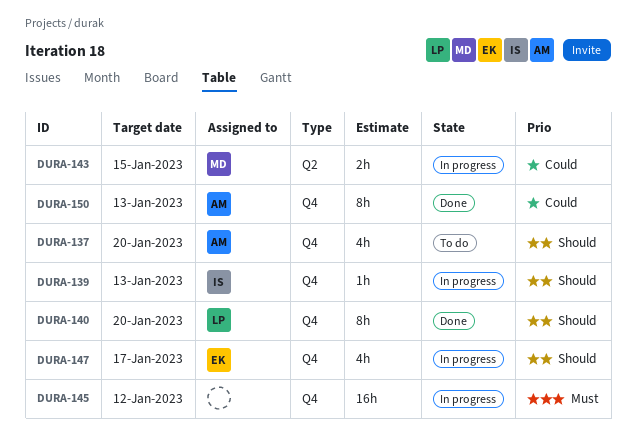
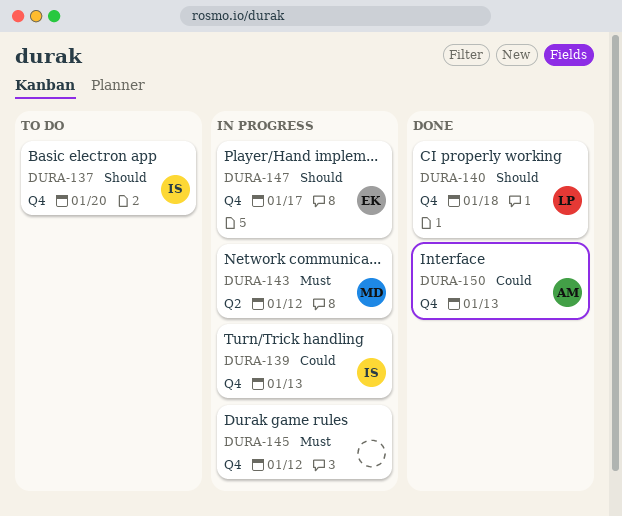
DURA-137, owner: AM -> IS
DURA-139, priority: Should -> Could
DURA-140, due: Jan 20 -> Jan 18
DURA-143, priority: Could -> Must
DURA-143, due: Jan 15 -> Jan 12

